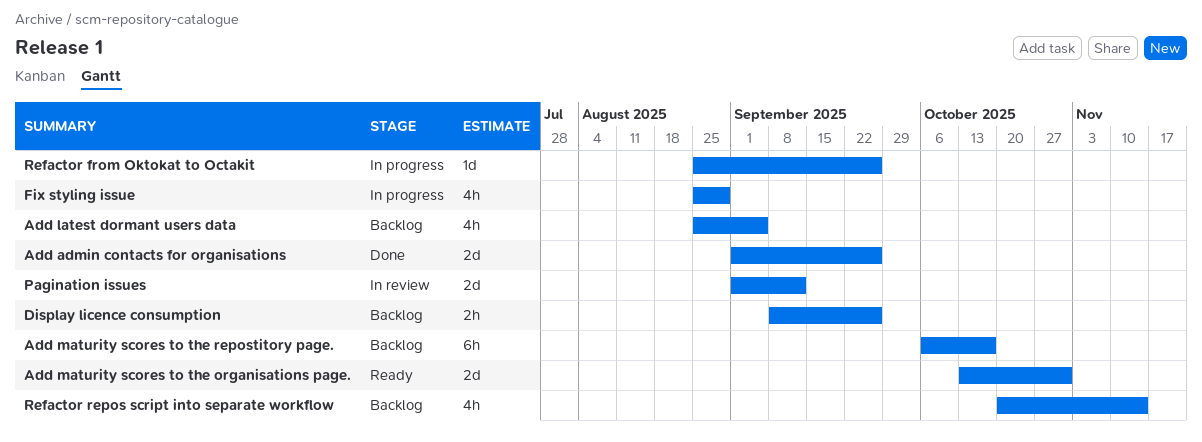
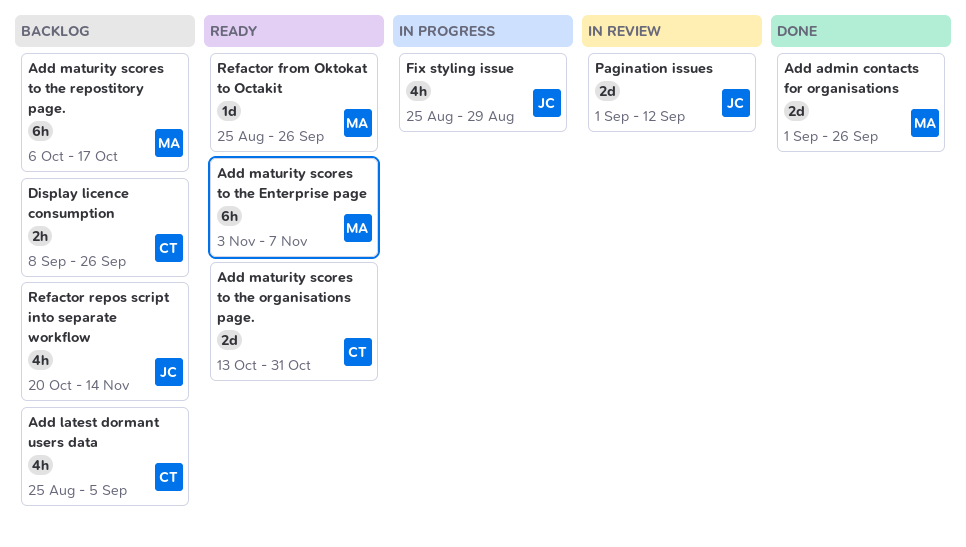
Add maturity scores to the Enterprise page: none -> present
Refactor from Oktokat to Octakit, status: In progress -> Ready

